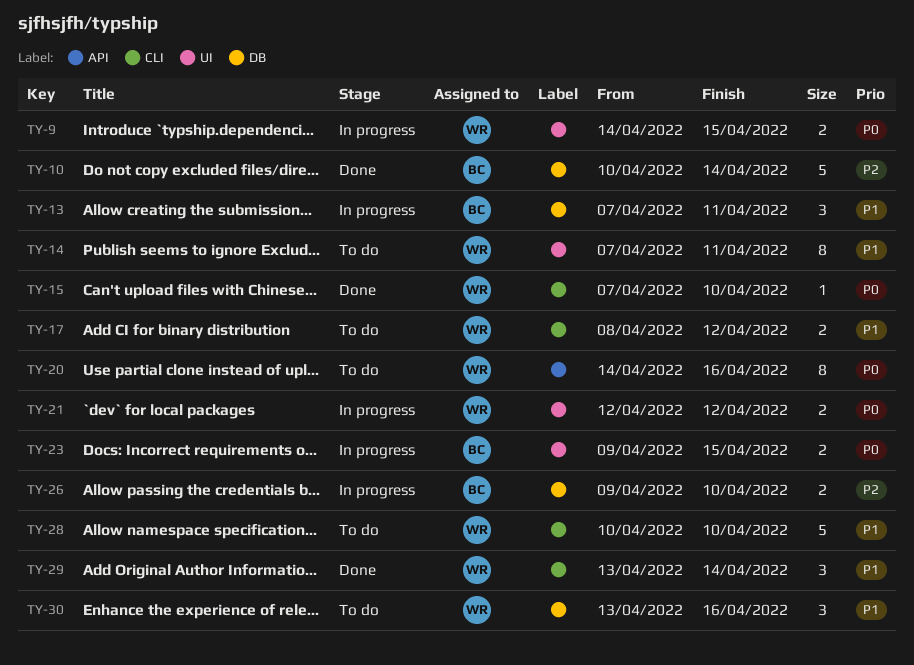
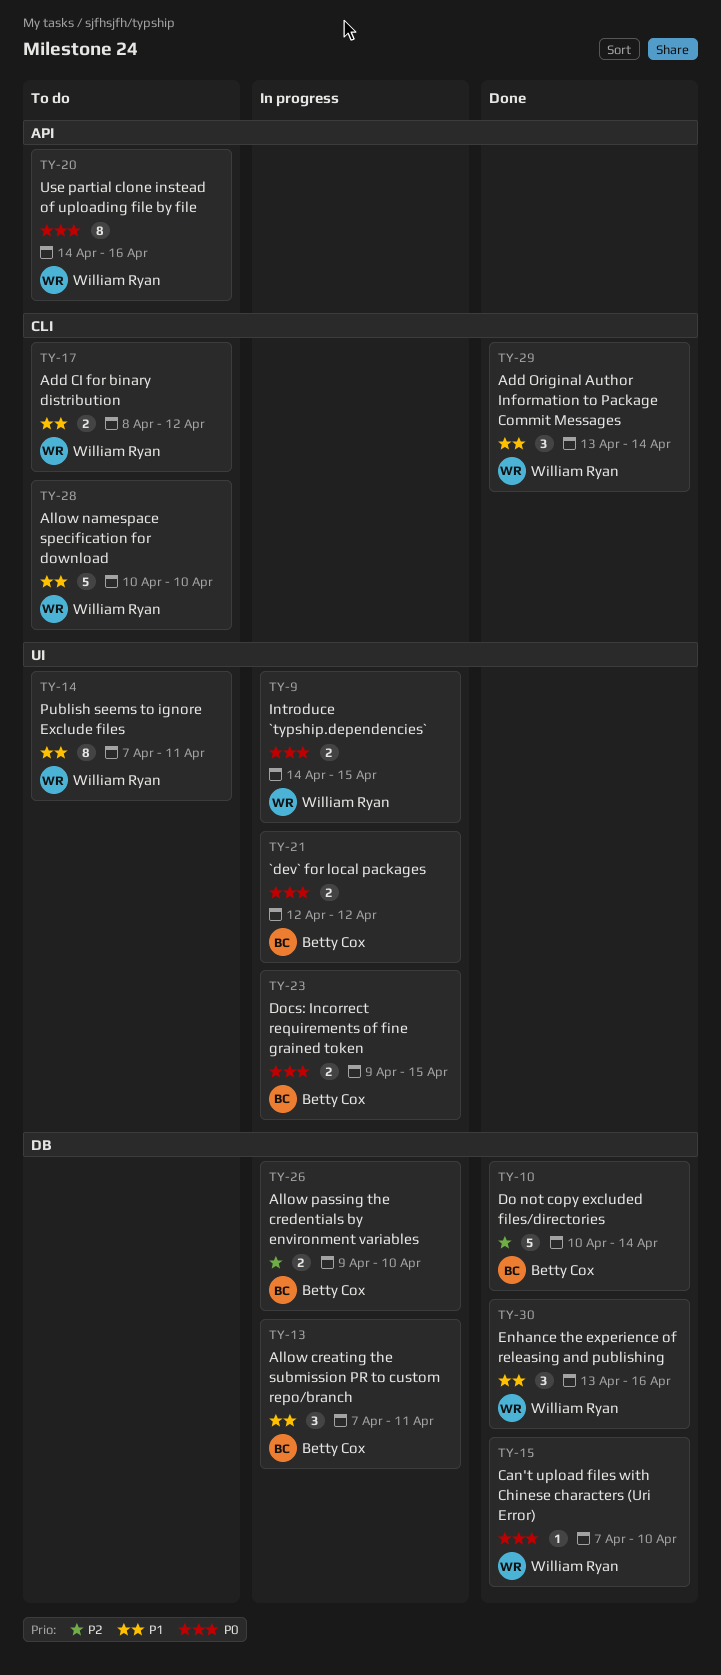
TY-15, label: CLI -> DB
TY-21, owner: William Ryan -> Betty Cox
TY-30, status: To do -> Done

